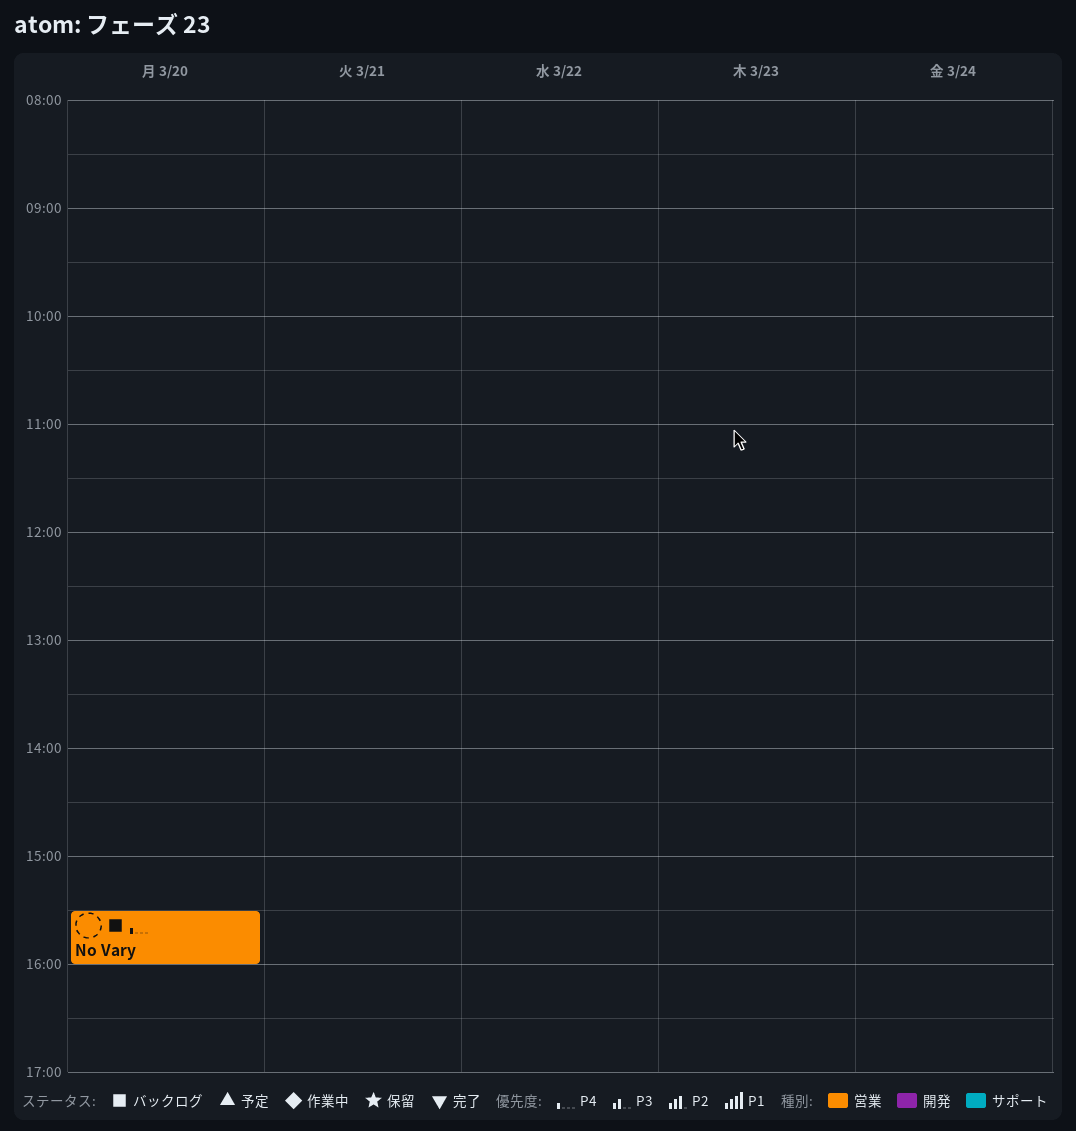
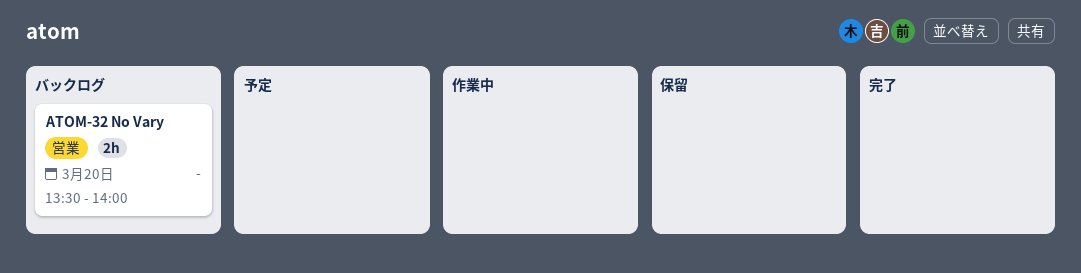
No Vary, begins: 15:30 -> 13:30
No Vary, ends: 16:00 -> 14:00

